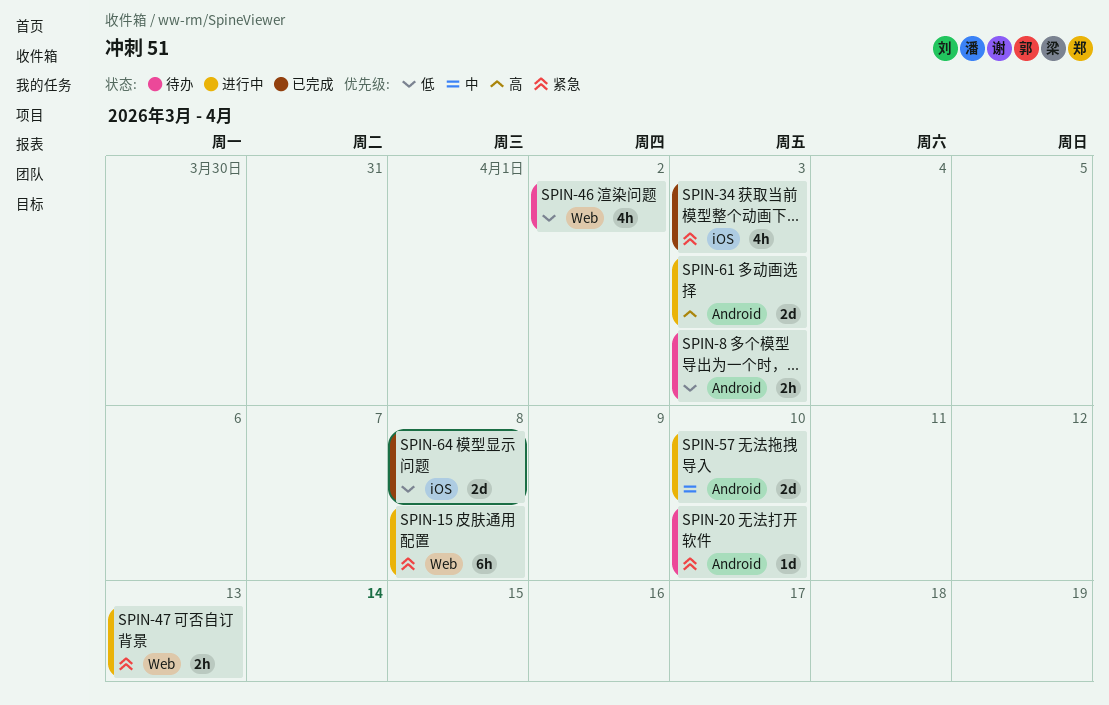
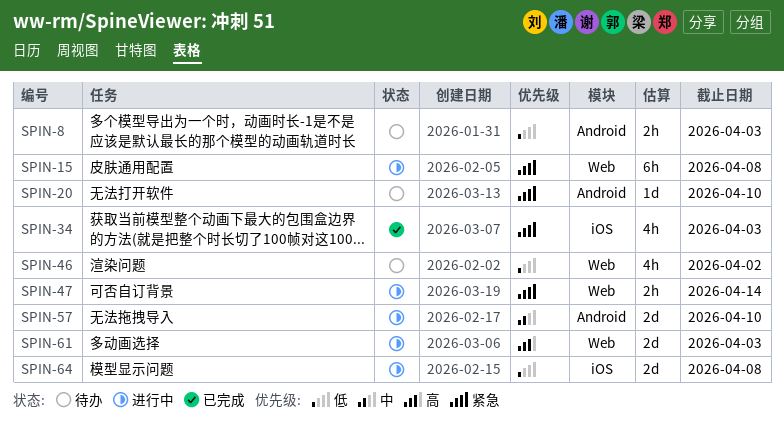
SPIN-47, due: Apr 13 -> Apr 14
SPIN-61, label: Android -> Web
SPIN-64, status: 已完成 -> 进行中

